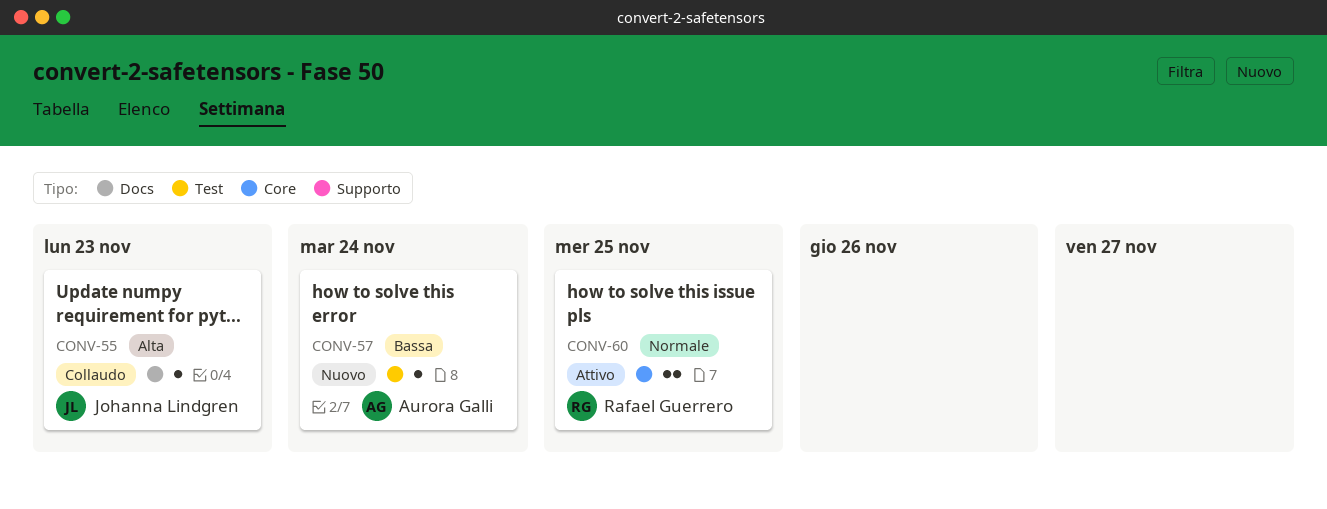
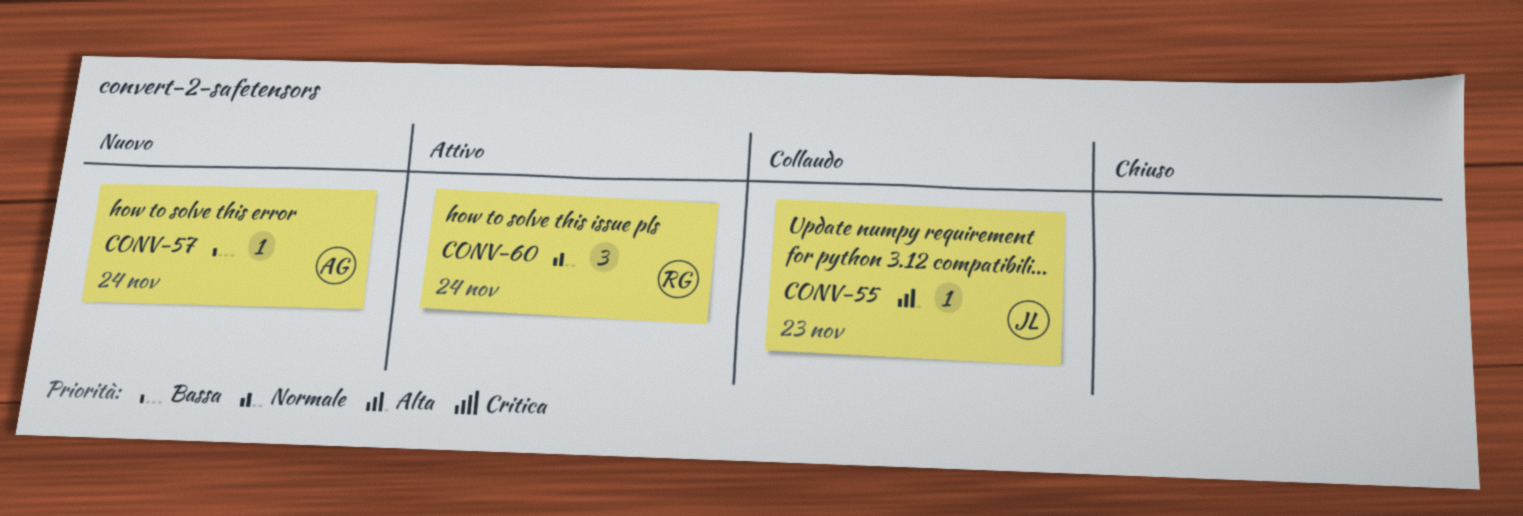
CONV-60, estimate: 2 -> 3
CONV-60, due: Nov 25 -> Nov 24

